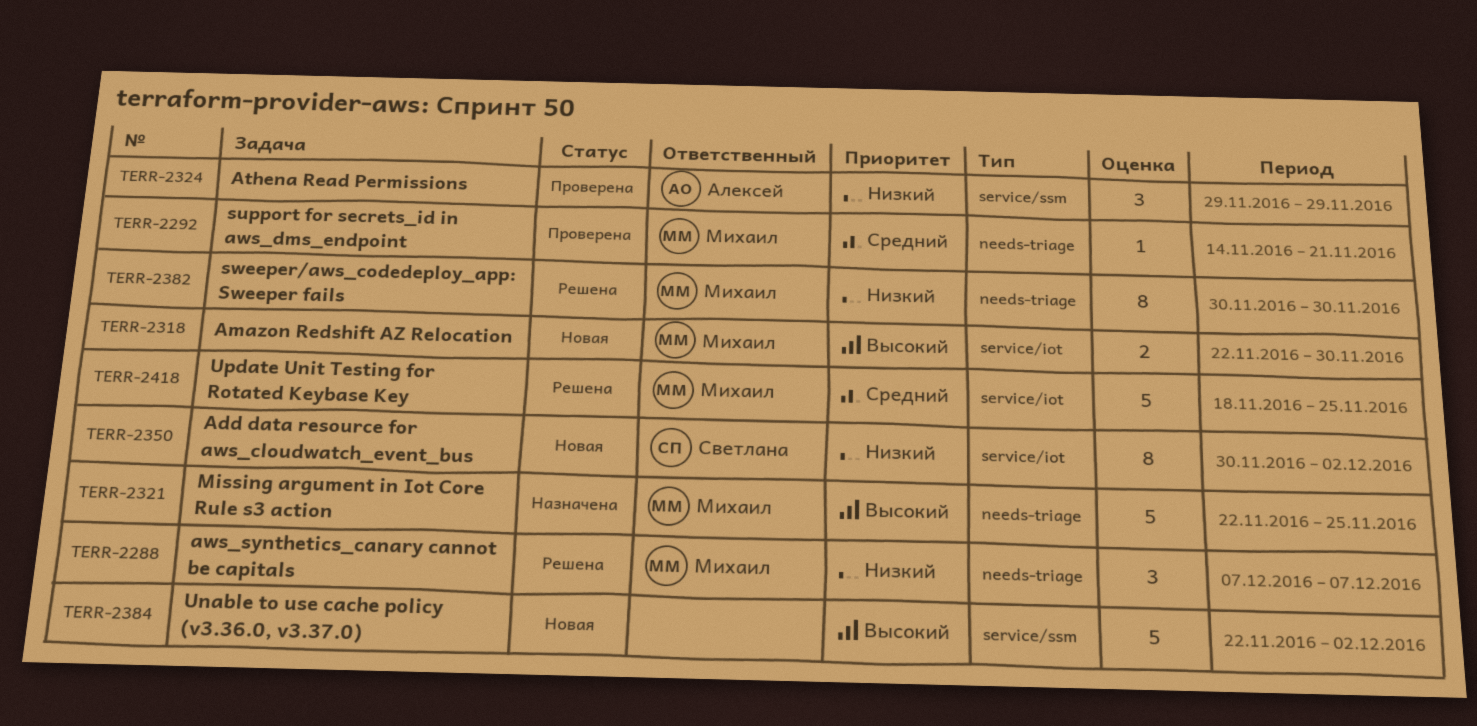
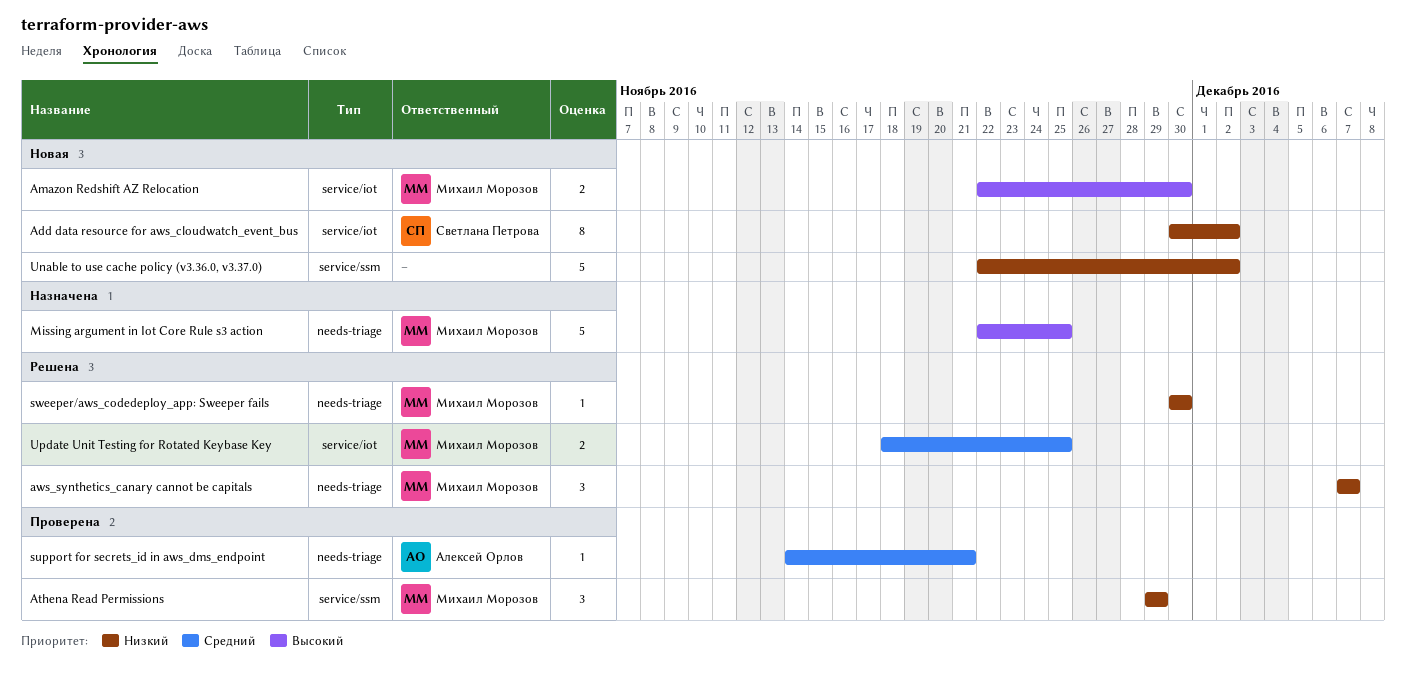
Athena Read Permissions, owner: Алексей Орлов -> Михаил Морозов
support for secrets_id in aws_dms_endpoint, owner: Михаил Морозов -> Алексей Орлов
sweeper/aws_codedeploy_app: Sweeper fails, estimate: 8 -> 1
Unable to use cache policy (v3.36.0, v3.37.0), priority: Высокий -> Низкий
Update Unit Testing for Rotated Keybase Key, estimate: 5 -> 2

